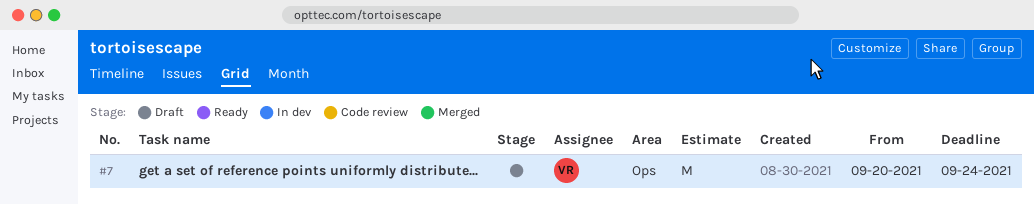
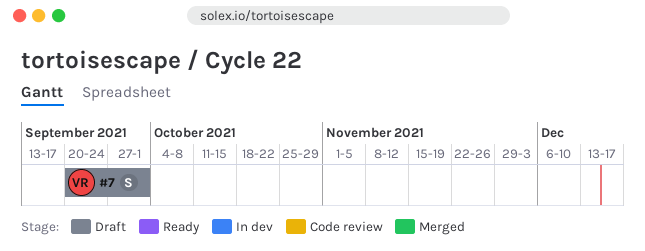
#7, estimate: M -> S
#7, due: Sep 24 -> Oct 1

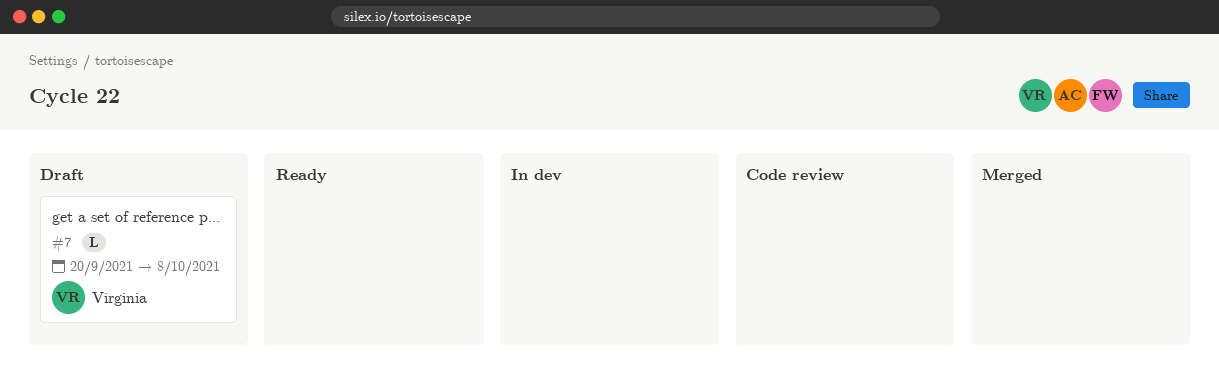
#7, estimate: S -> L
#7, due: Oct 1 -> Oct 8

